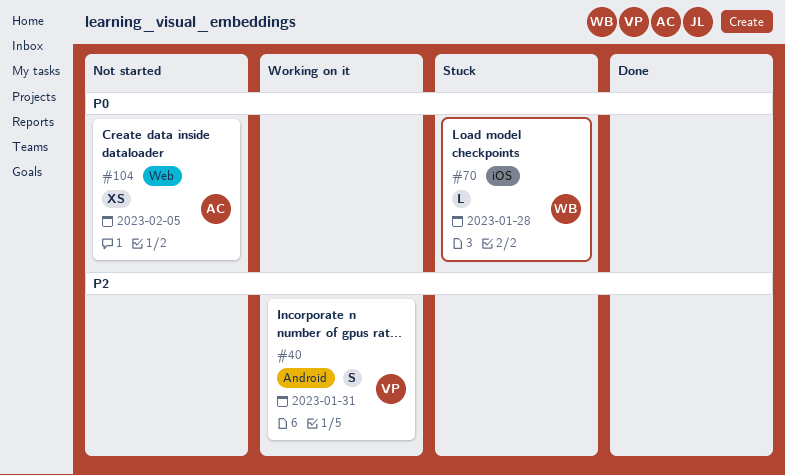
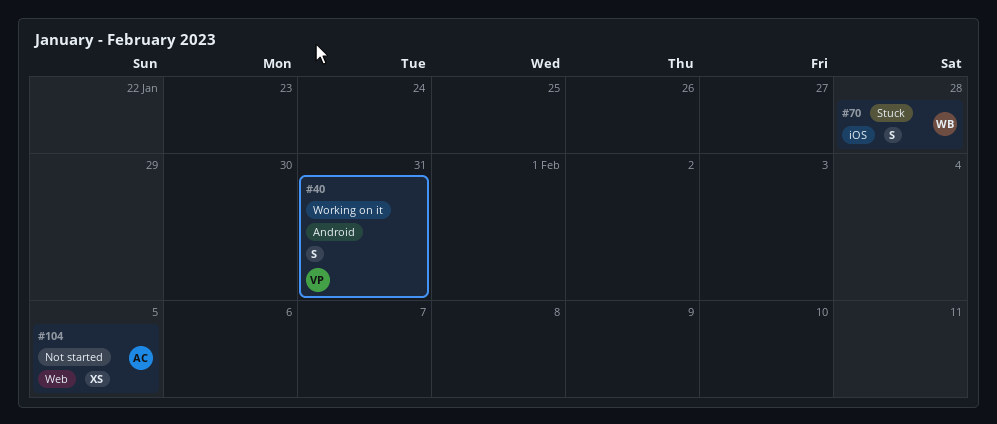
#70, estimate: L -> S

